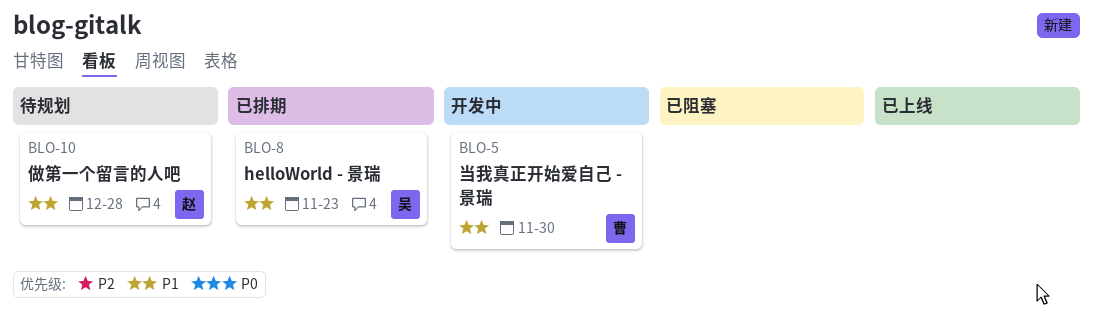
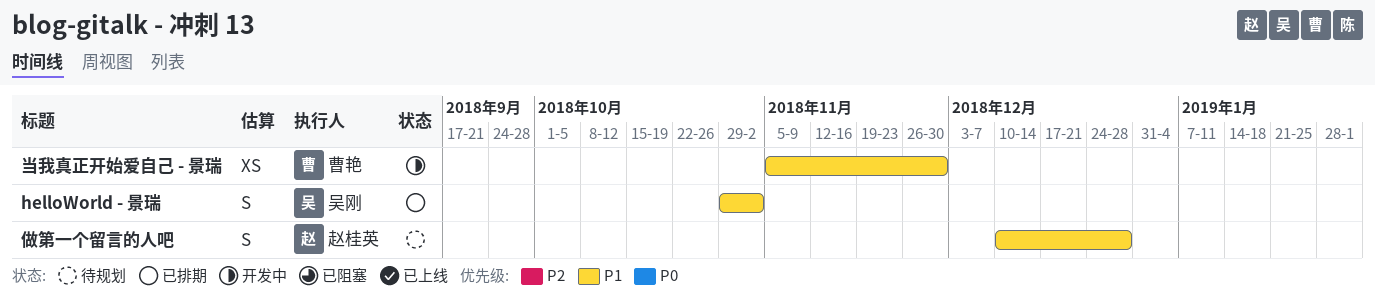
helloWorld - 景瑞, due: Nov 23 -> Nov 2

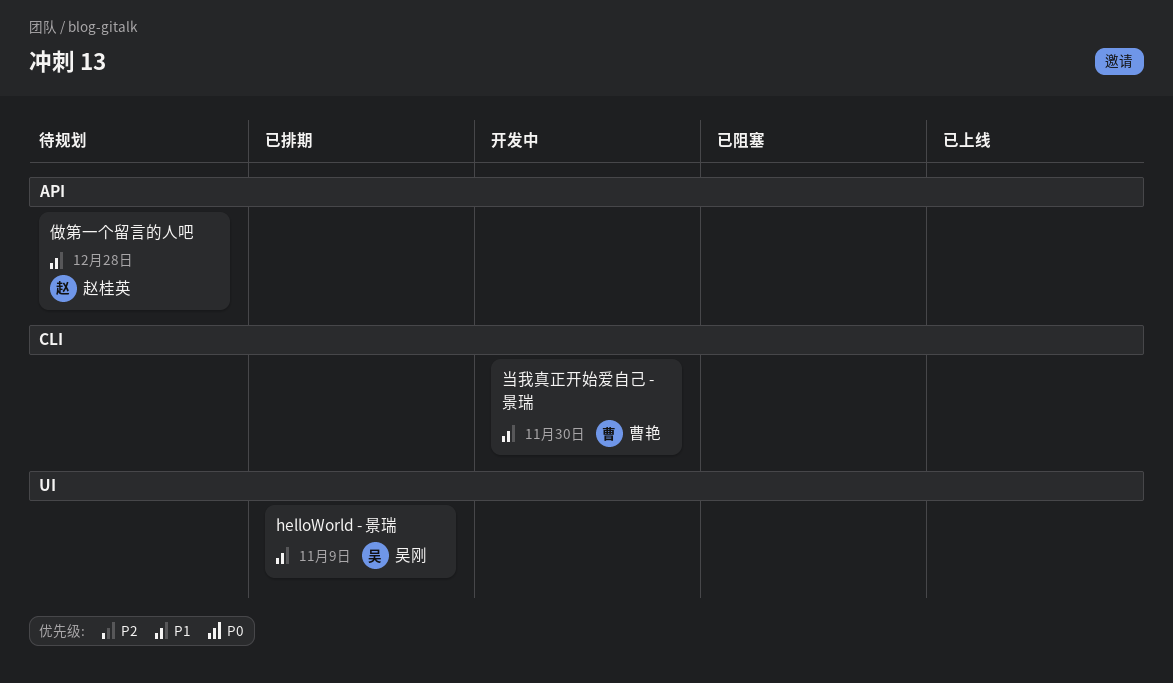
helloWorld - 景瑞, due: Nov 2 -> Nov 9

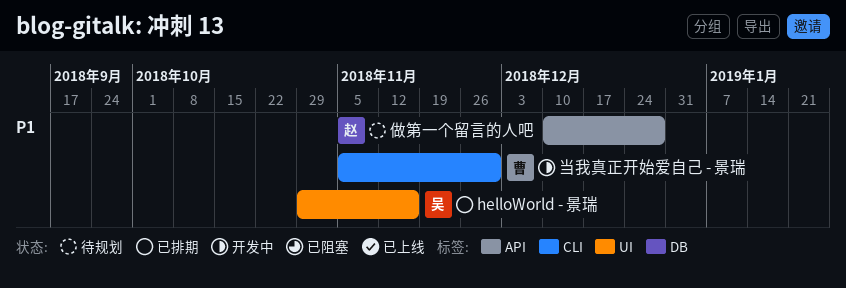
helloWorld - 景瑞, due: Nov 9 -> Nov 16

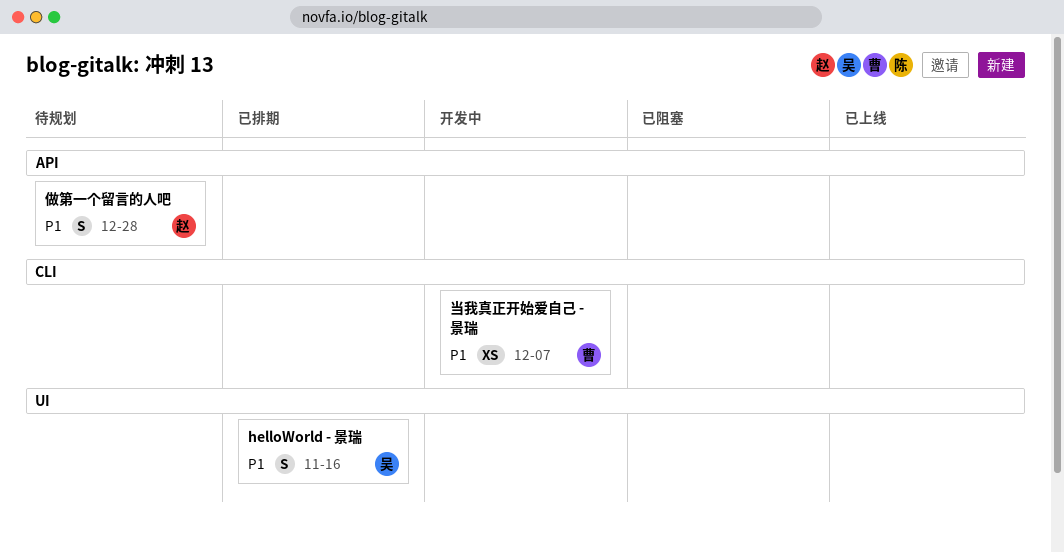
当我真正开始爱自己 - 景瑞, due: Nov 30 -> Dec 7

